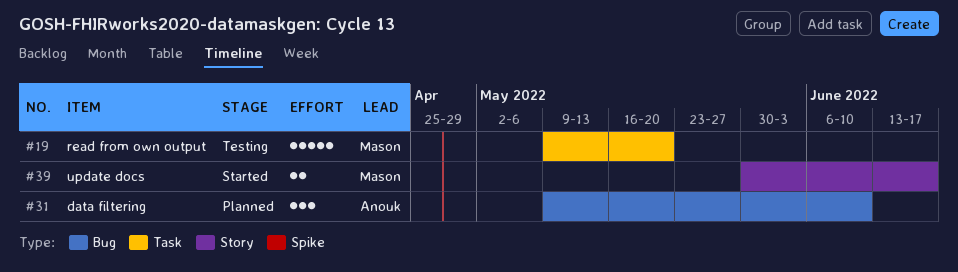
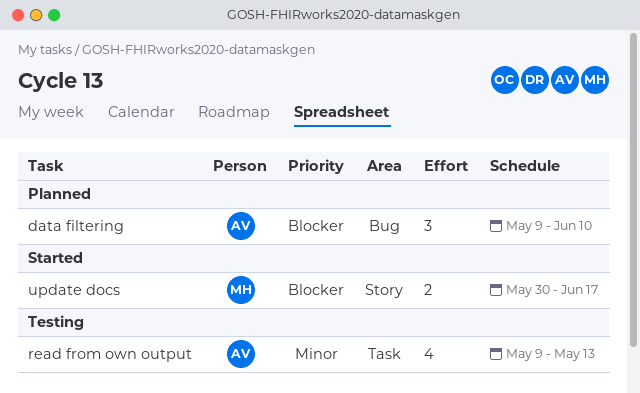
read from own output, owner: Mason -> Anouk
read from own output, estimate: 5 -> 4
read from own output, due: May 20 -> May 13

